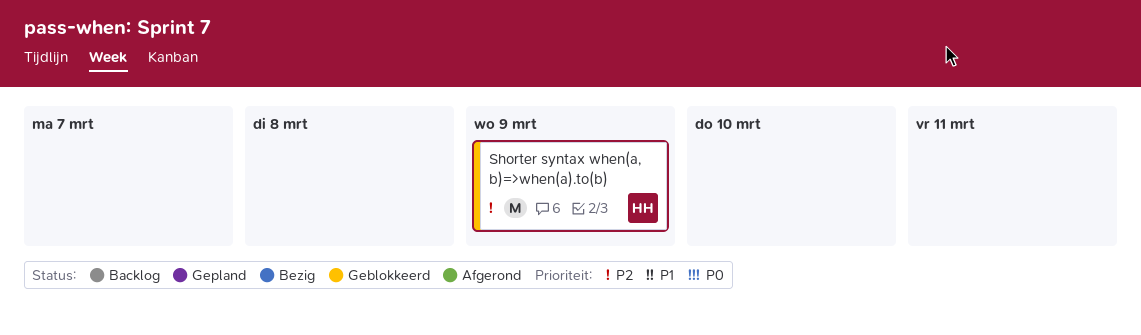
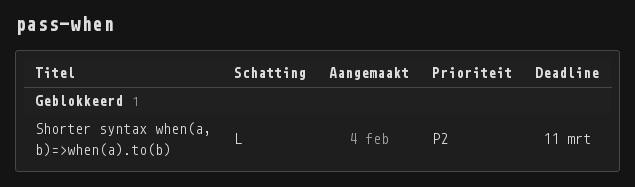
Shorter syntax when(a, b)=>when(a).to(b), estimate: M -> L
Shorter syntax when(a, b)=>when(a).to(b), due: Mar 9 -> Mar 11

